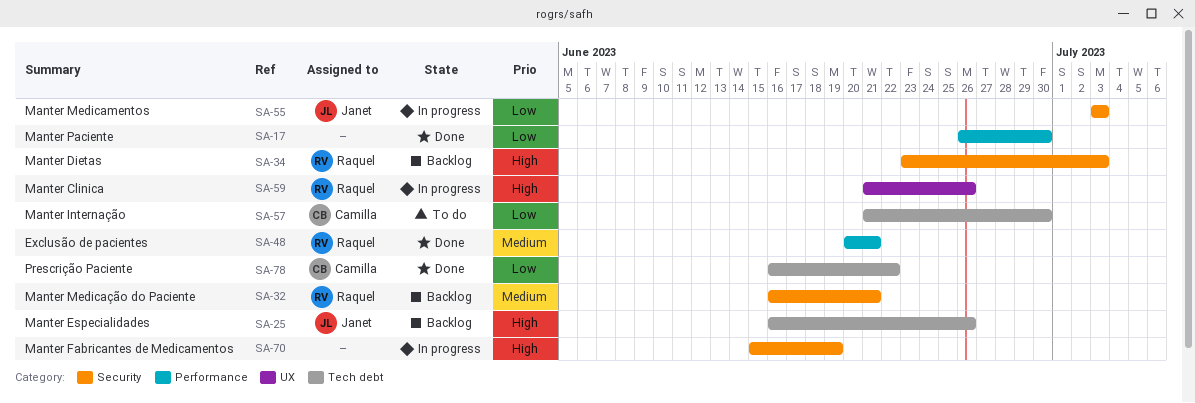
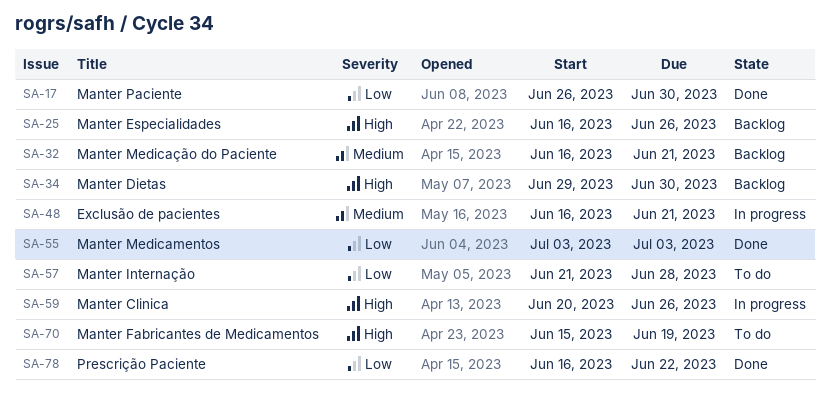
SA-34, start: Jun 23 -> Jun 29
SA-34, due: Jul 3 -> Jun 30
SA-48, status: Done -> In progress
SA-48, start: Jun 20 -> Jun 16
SA-55, status: In progress -> Done
SA-57, due: Jun 30 -> Jun 28
SA-59, start: Jun 21 -> Jun 20
SA-70, status: In progress -> To do

